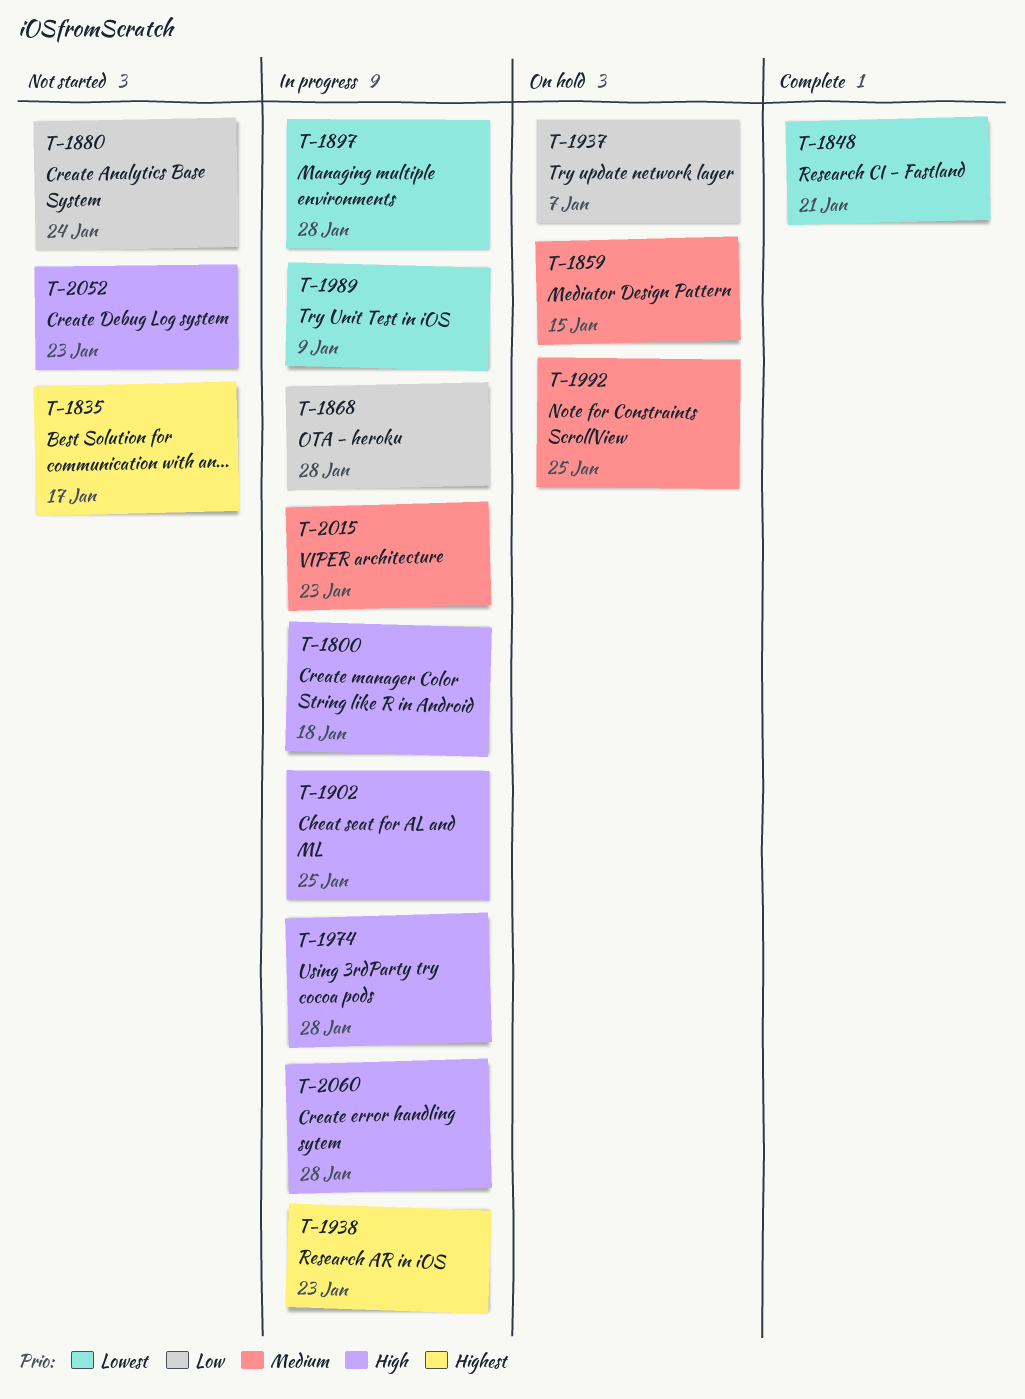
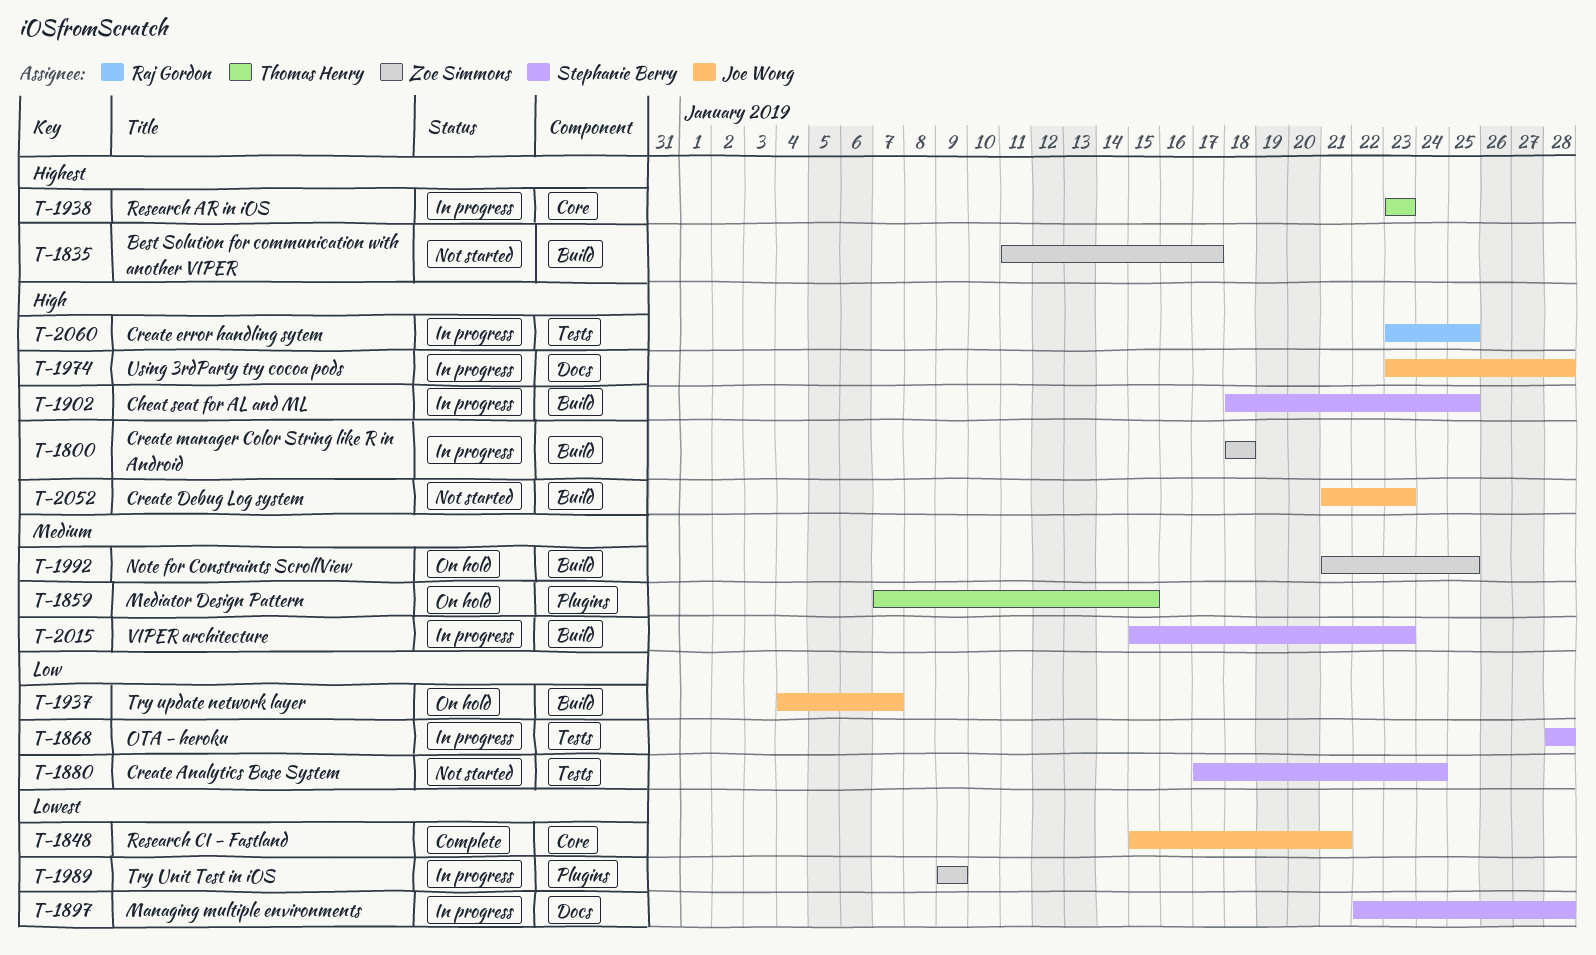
T-2060, due: Jan 28 -> Jan 25

